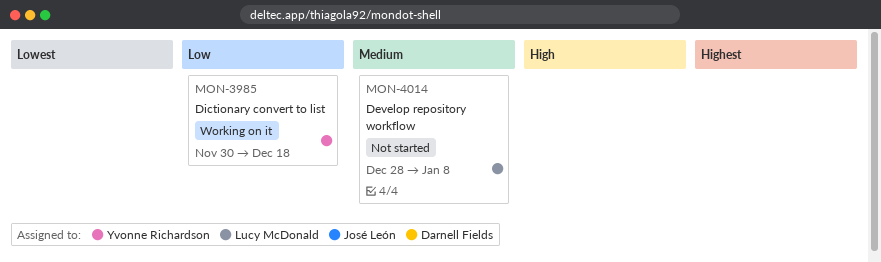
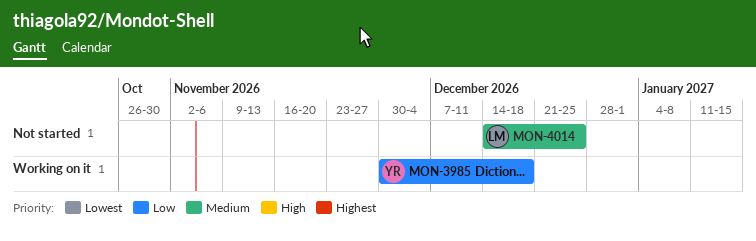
MON-4014, start: Dec 28 -> Dec 14
MON-4014, due: Jan 8 -> Dec 25

